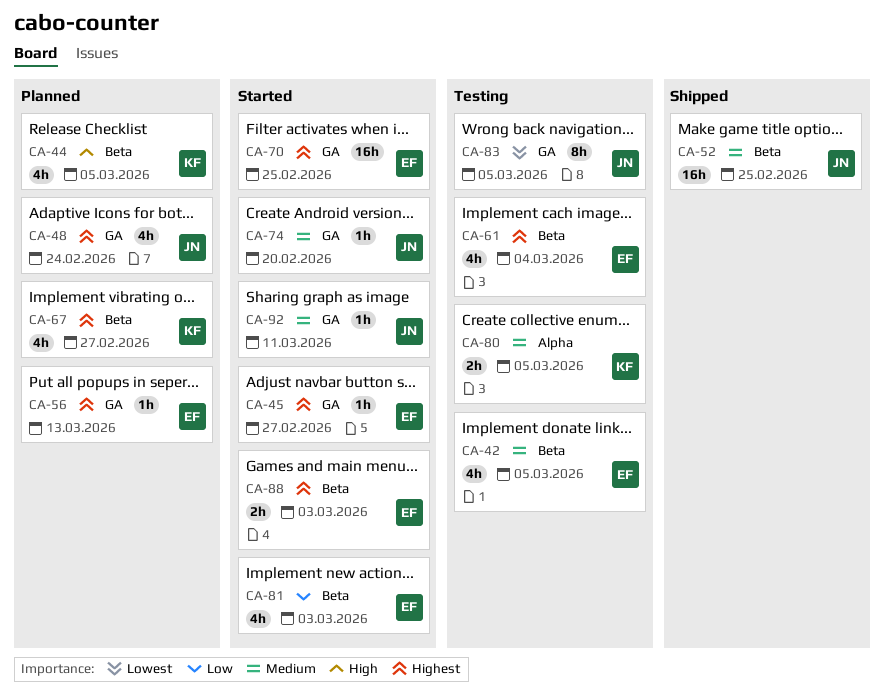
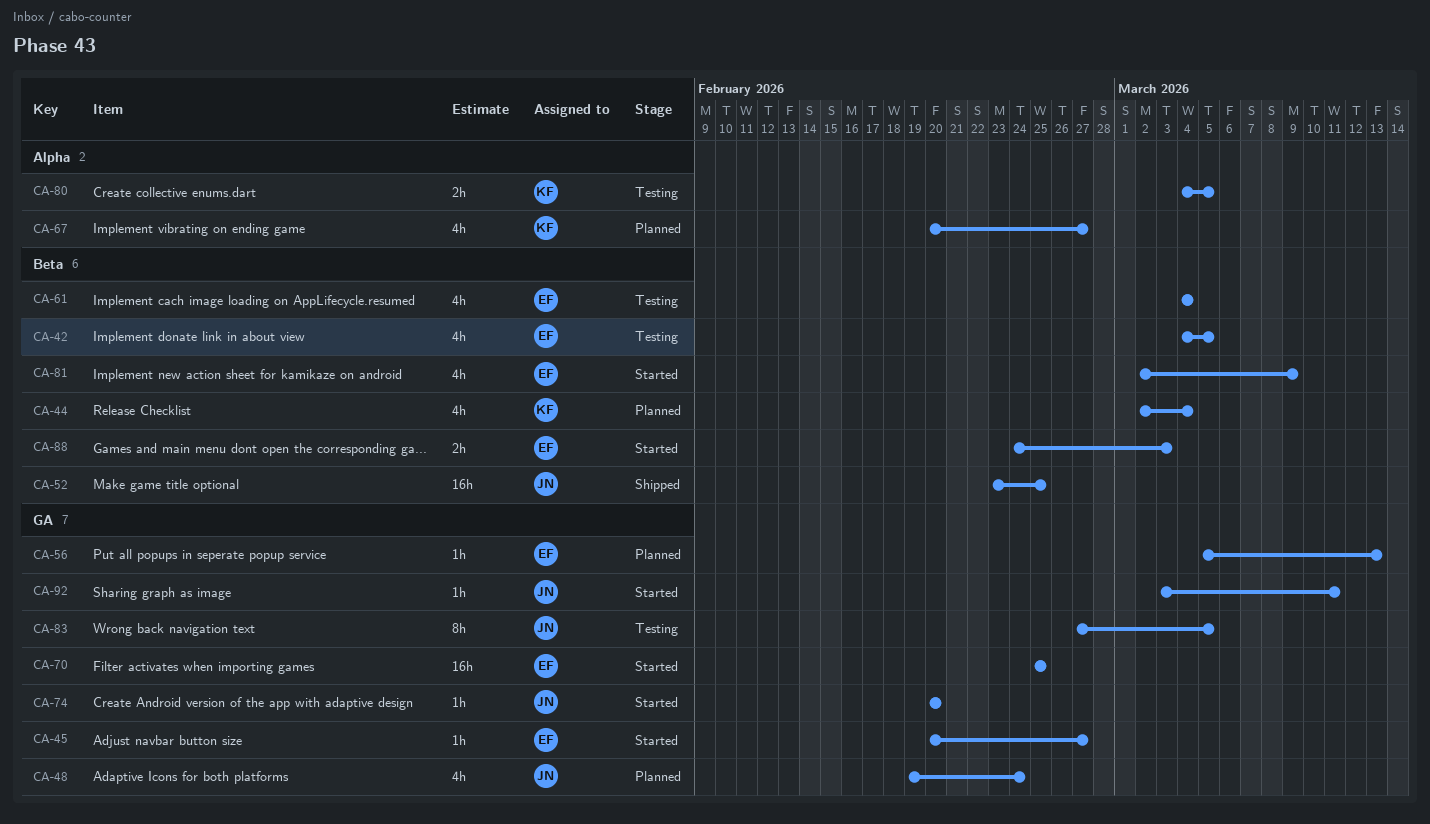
CA-44, due: Mar 5 -> Mar 4
CA-67, label: Beta -> Alpha
CA-81, due: Mar 3 -> Mar 9

